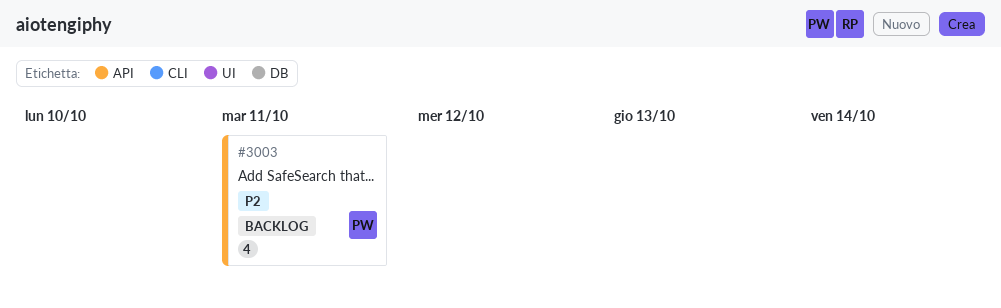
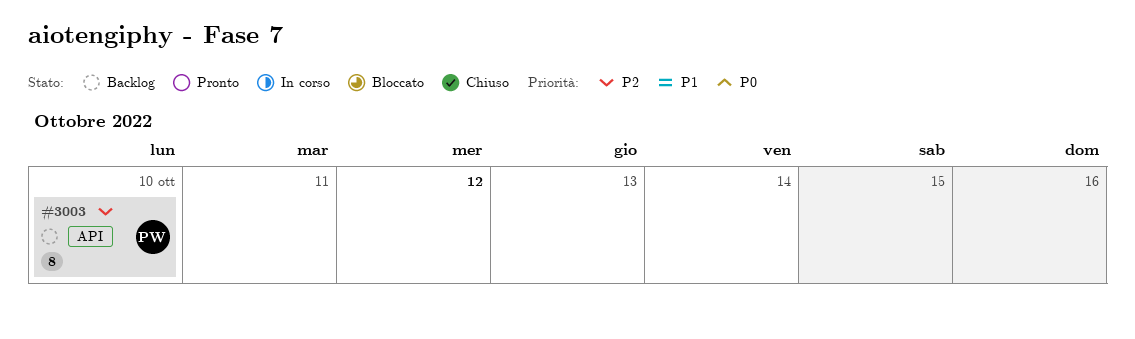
#3003, estimate: 4 -> 8
#3003, due: Oct 11 -> Oct 10

